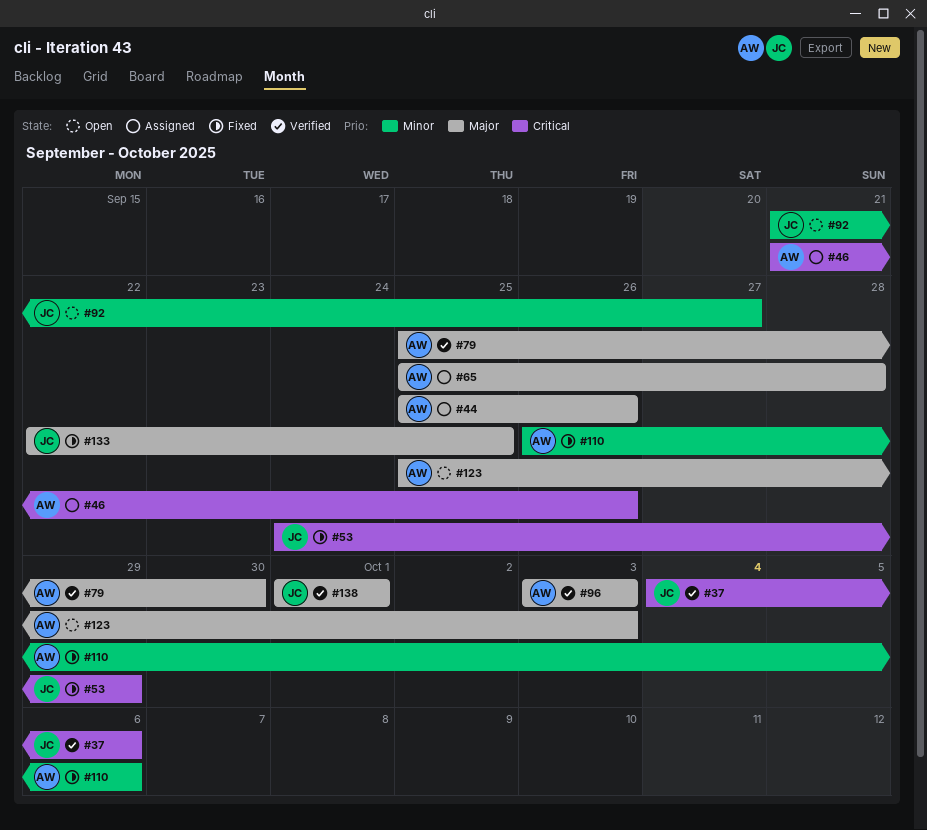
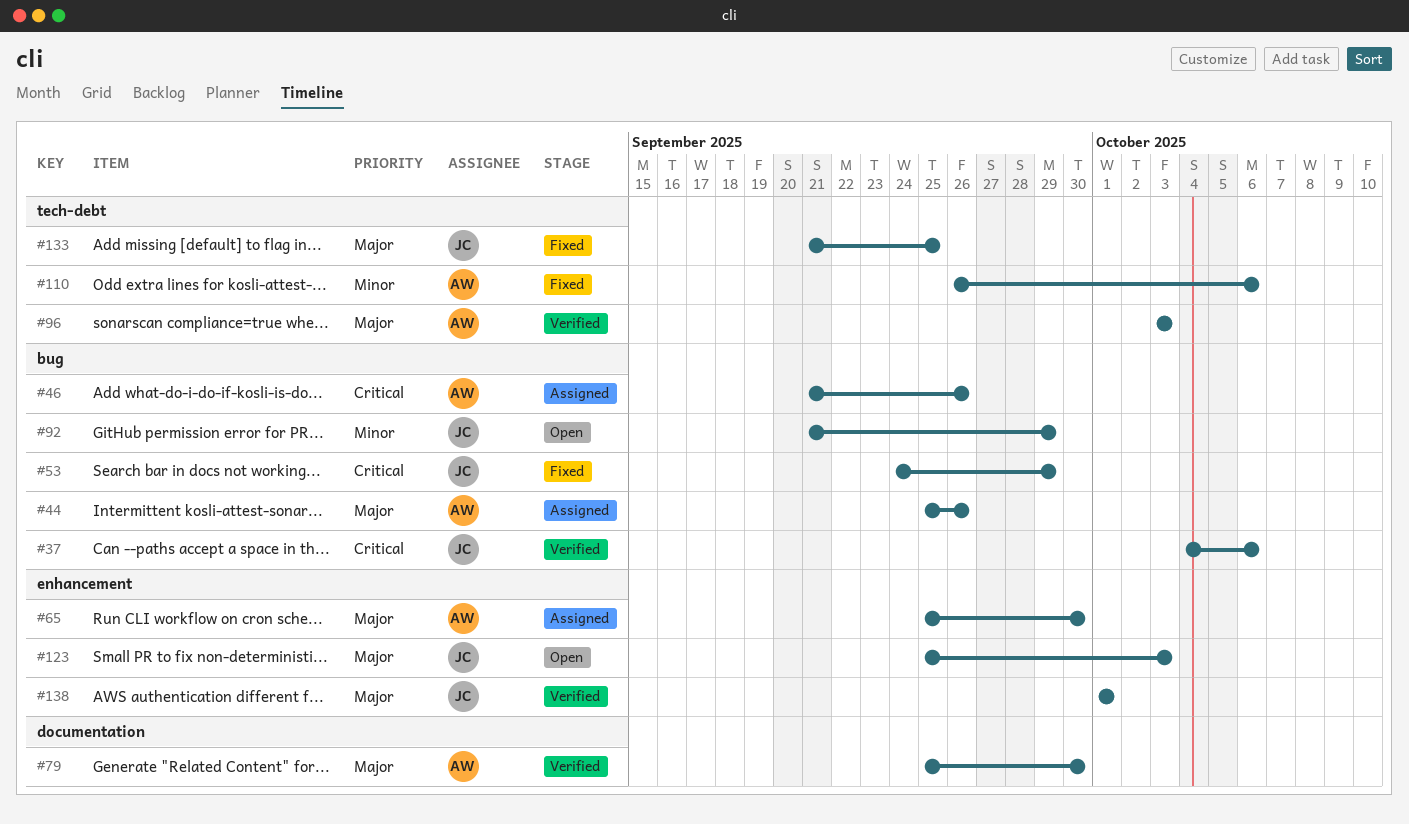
#65, due: Sep 28 -> Sep 30
#92, due: Sep 27 -> Sep 29
#123, owner: AW -> JC
#133, start: Sep 22 -> Sep 21

